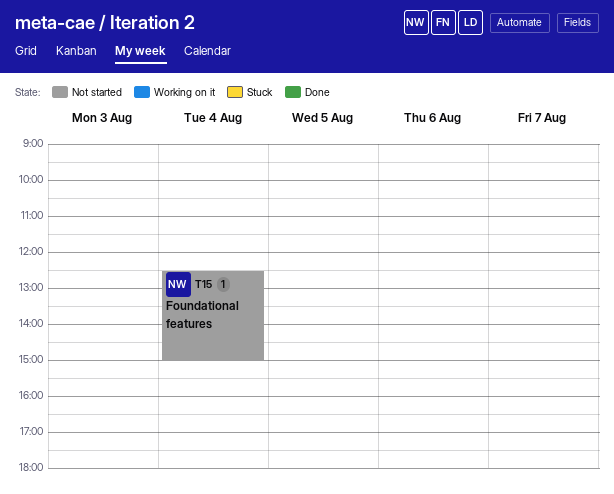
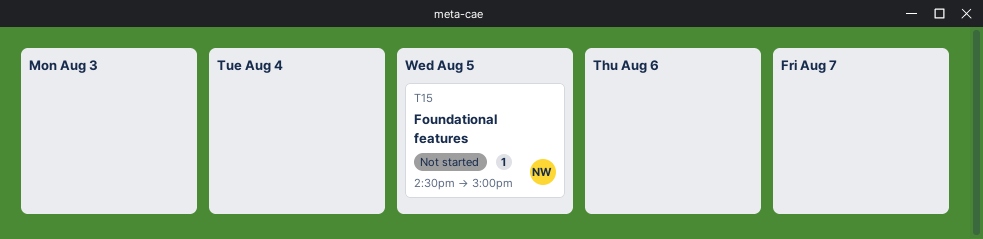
T15, day: Aug 4 -> Aug 5
T15, begins: 12:30 -> 14:30

